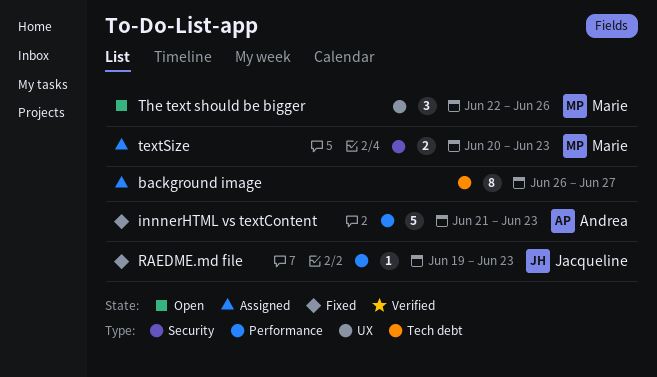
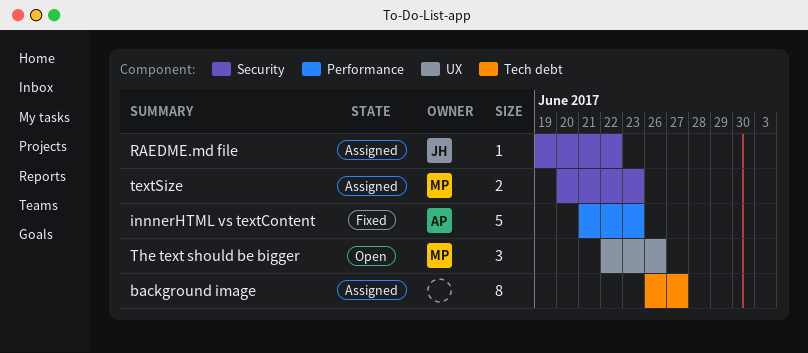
RAEDME.md file, status: Fixed -> Assigned
RAEDME.md file, label: Performance -> Security
RAEDME.md file, due: Jun 23 -> Jun 22

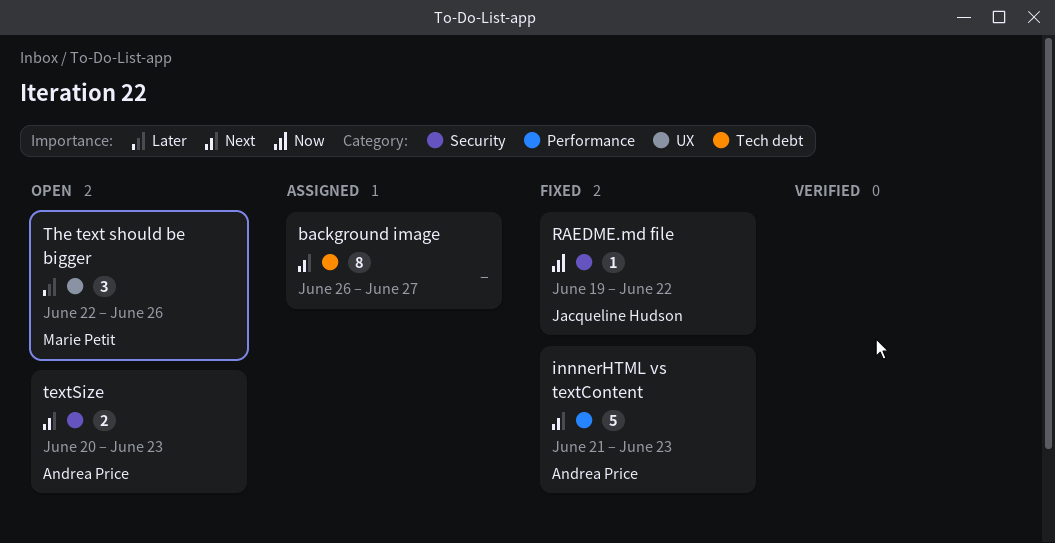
RAEDME.md file, status: Assigned -> Fixed
textSize, status: Assigned -> Open
textSize, owner: Marie Petit -> Andrea Price

